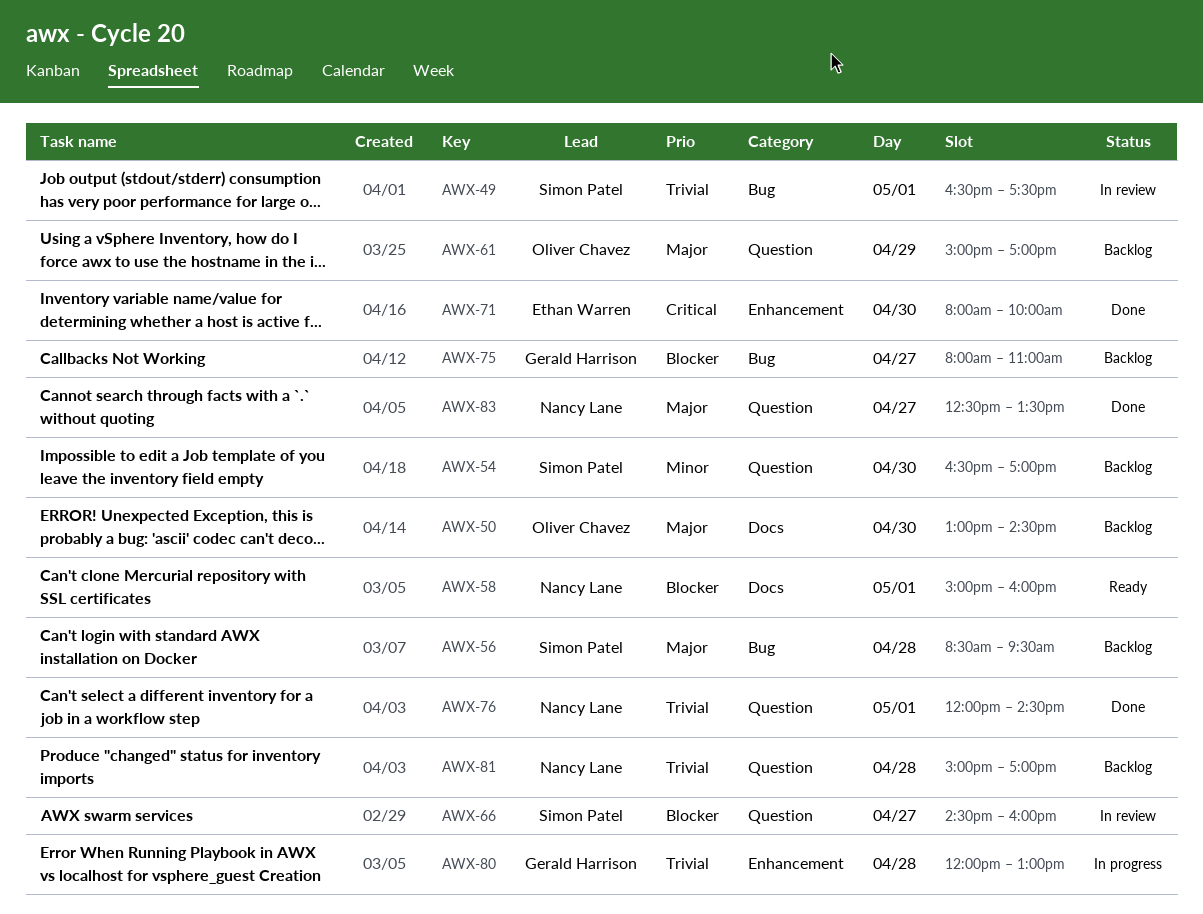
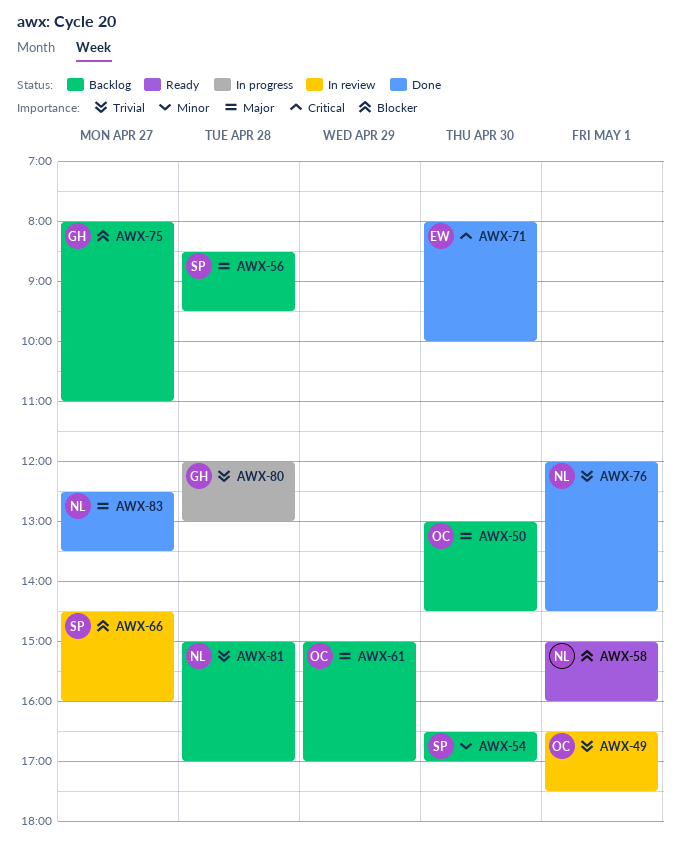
AWX-49, owner: Simon Patel -> Oliver Chavez

